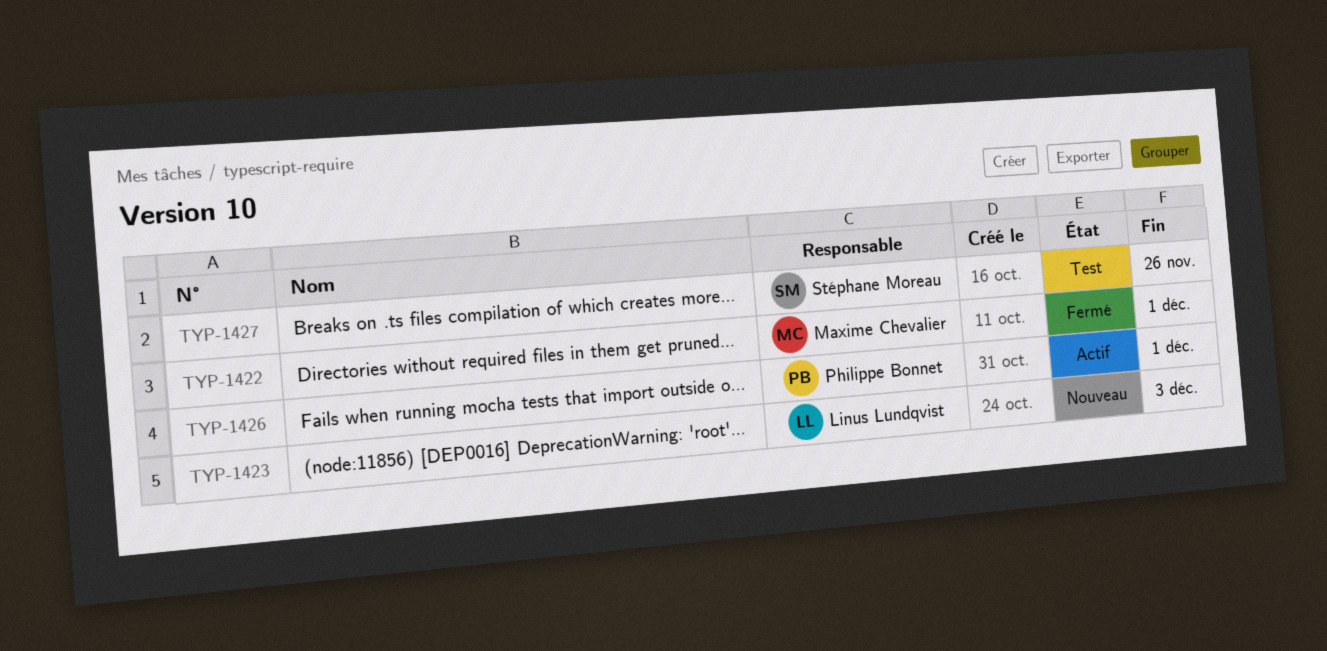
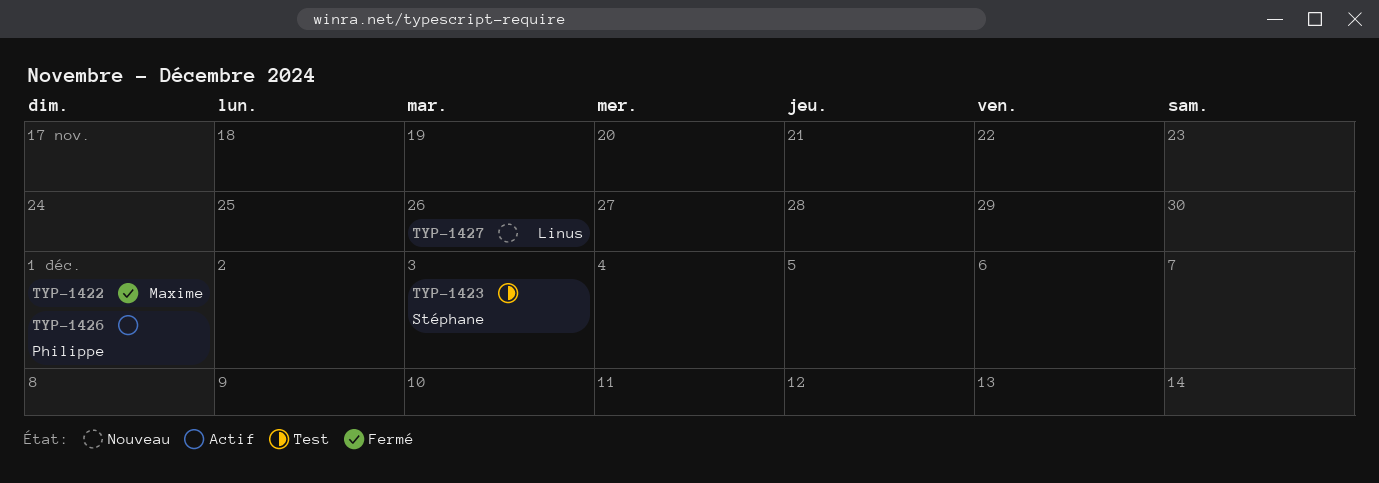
TYP-1423, status: Nouveau -> Test
TYP-1423, owner: Linus Lundqvist -> Stéphane Moreau
TYP-1427, status: Test -> Nouveau
TYP-1427, owner: Stéphane Moreau -> Linus Lundqvist

